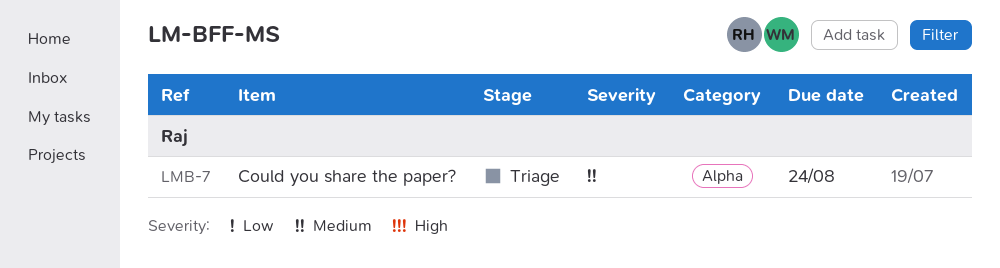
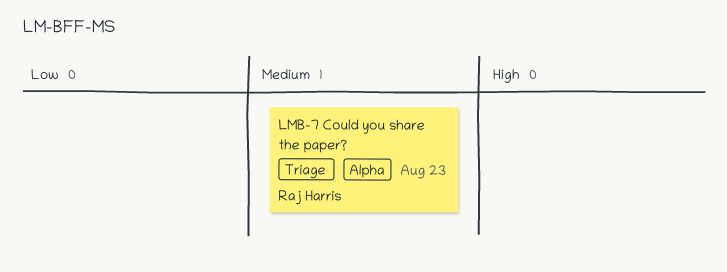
LMB-7, due: Aug 24 -> Aug 23

